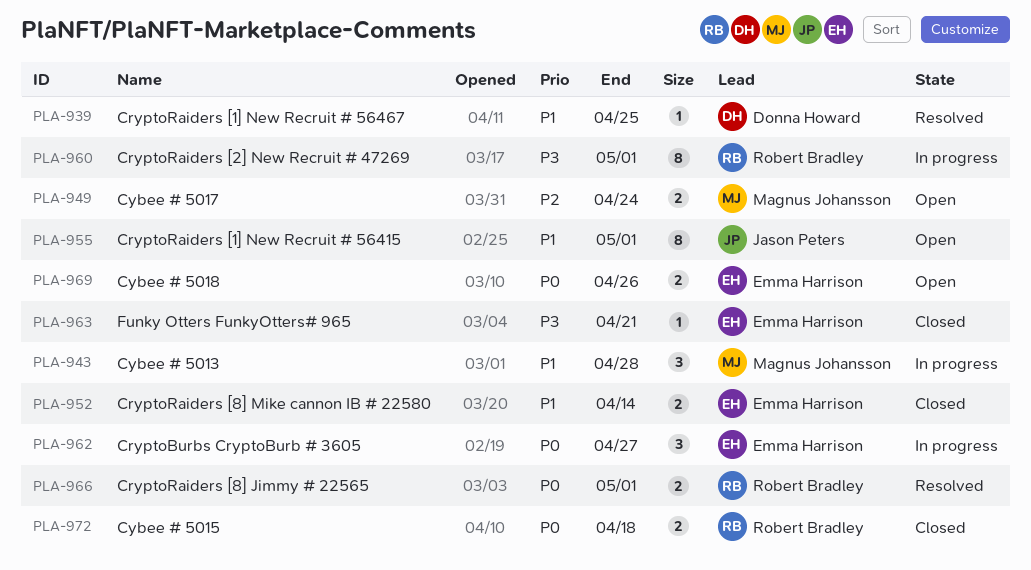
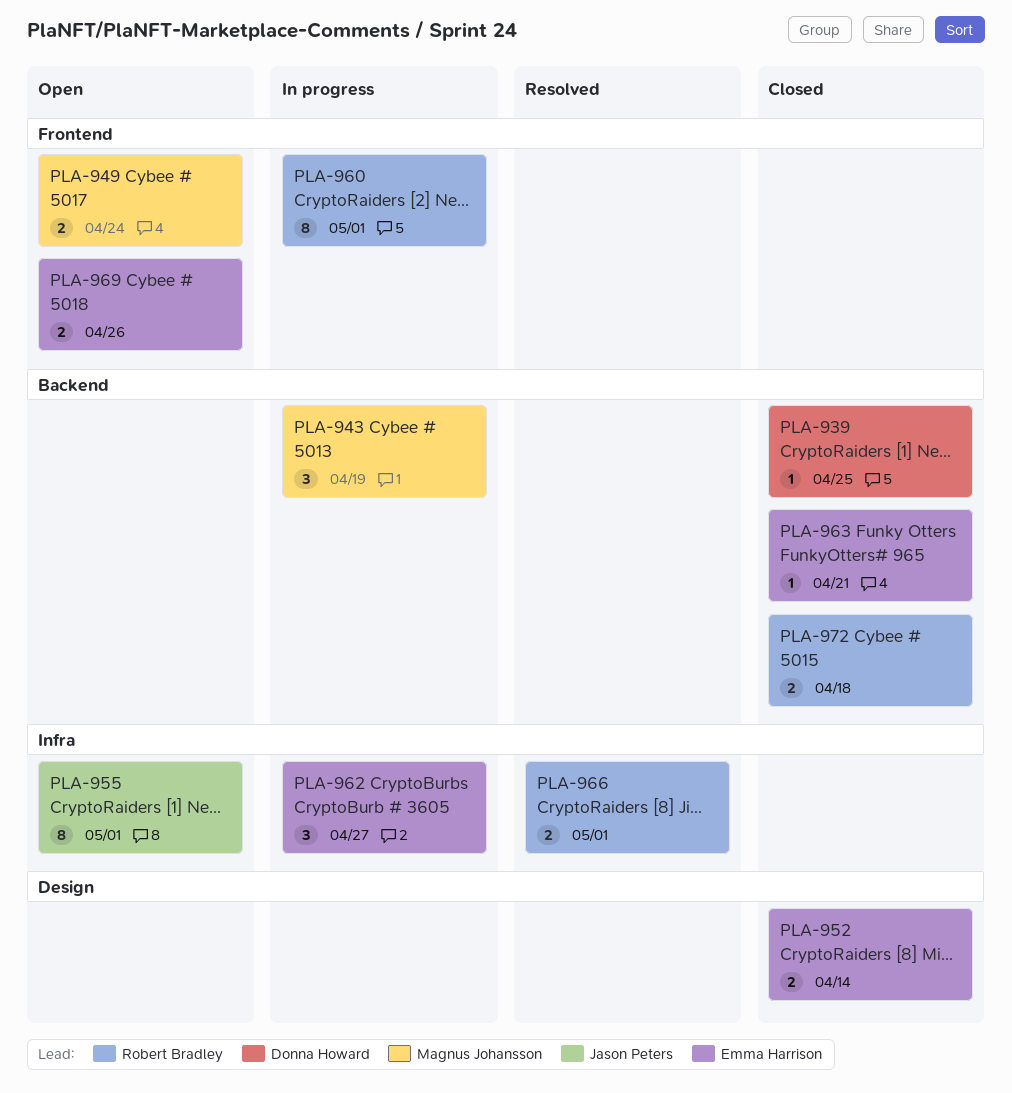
PLA-939, status: Resolved -> Closed
PLA-943, due: Apr 28 -> Apr 19

